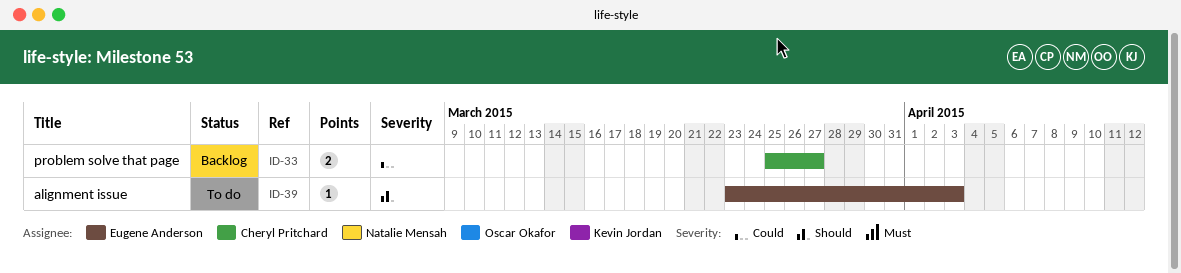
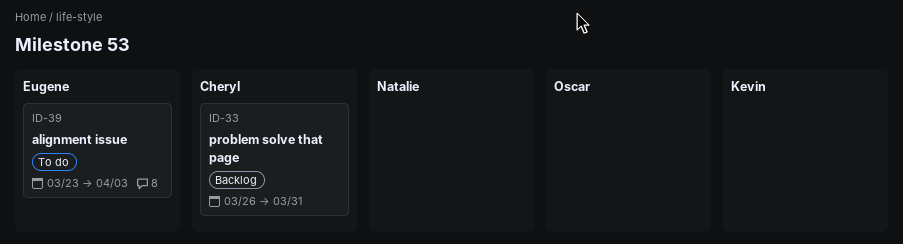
ID-33, start: Mar 25 -> Mar 26
ID-33, due: Mar 27 -> Mar 31

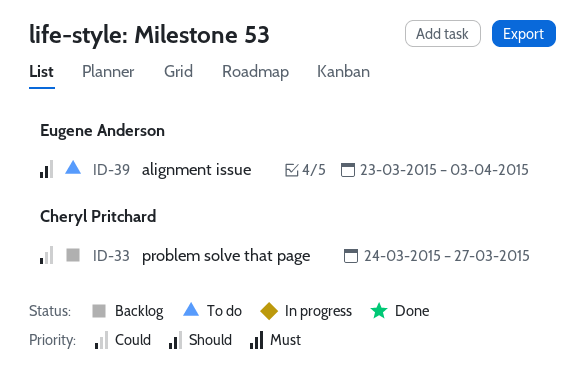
ID-33, start: Mar 26 -> Mar 24
ID-33, due: Mar 31 -> Mar 27

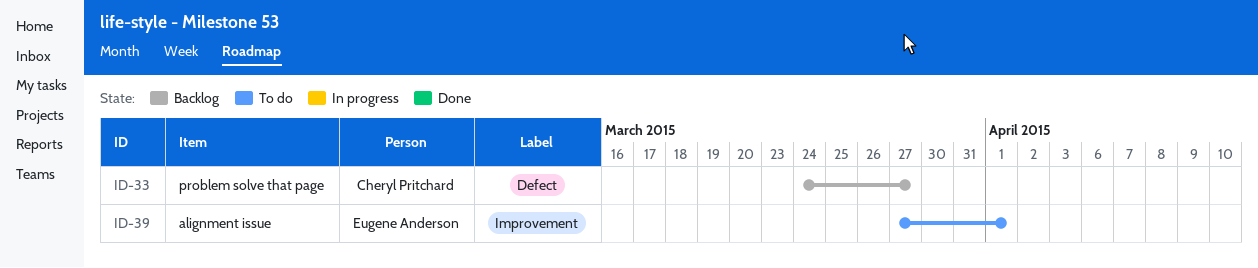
ID-39, start: Mar 23 -> Mar 27
ID-39, due: Apr 3 -> Apr 1

